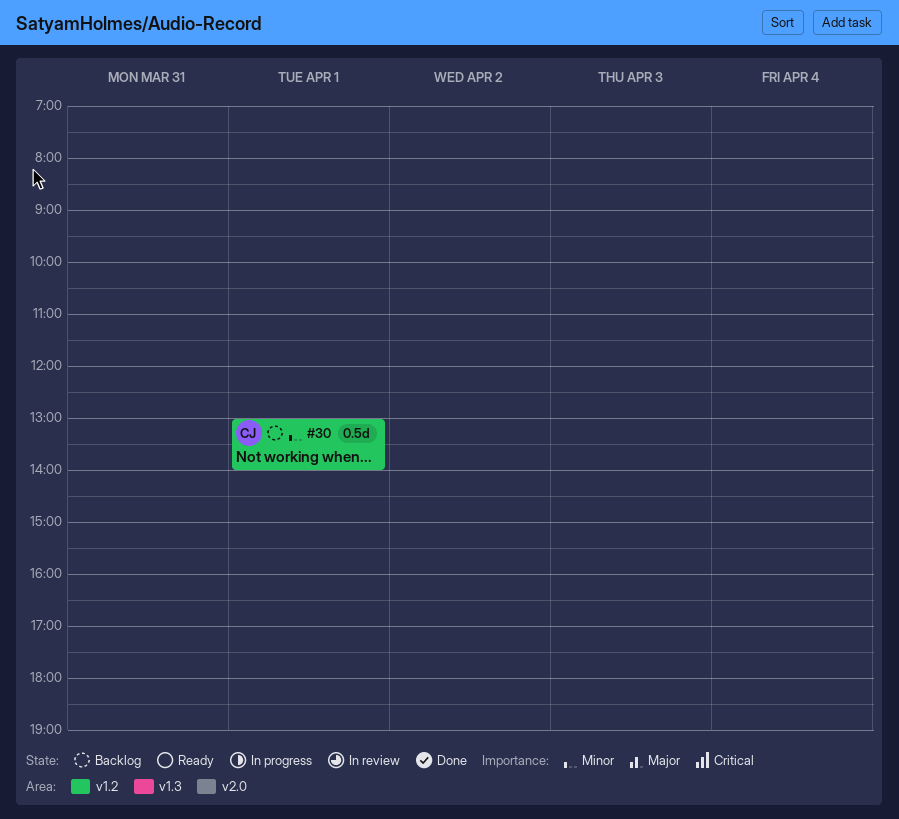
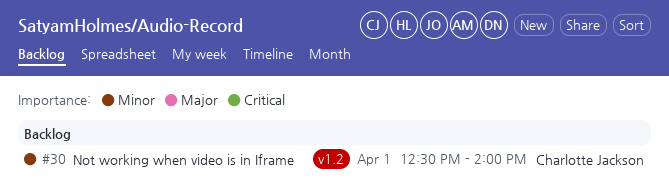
#30, begins: 13:00 -> 12:30

